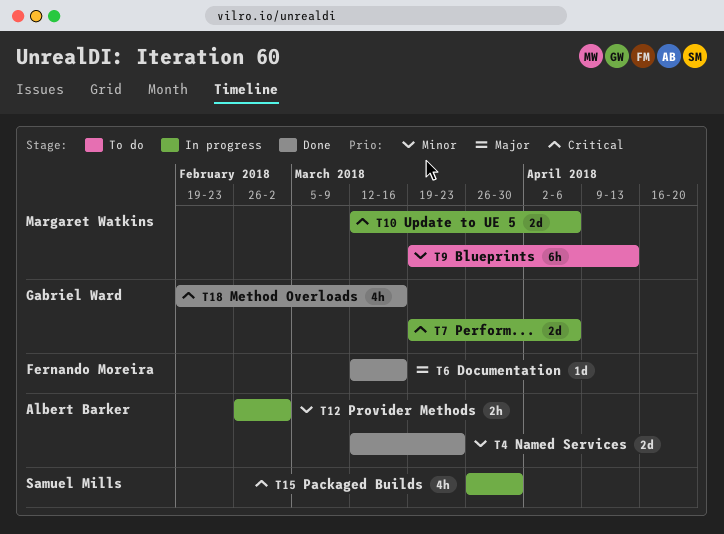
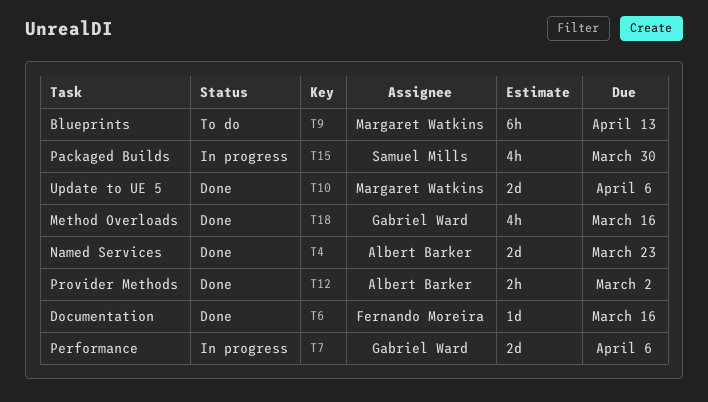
T10, status: In progress -> Done
T12, status: In progress -> Done

